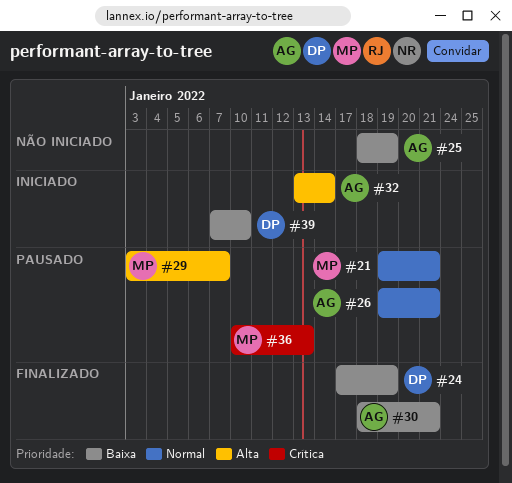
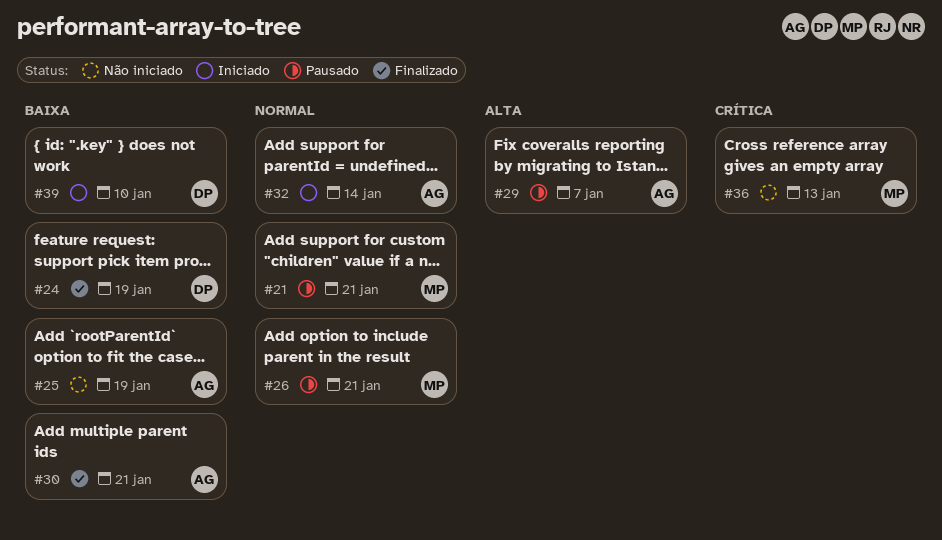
#26, owner: AG -> MP
#29, owner: MP -> AG
#32, priority: Alta -> Normal
#36, status: Pausado -> Não iniciado

